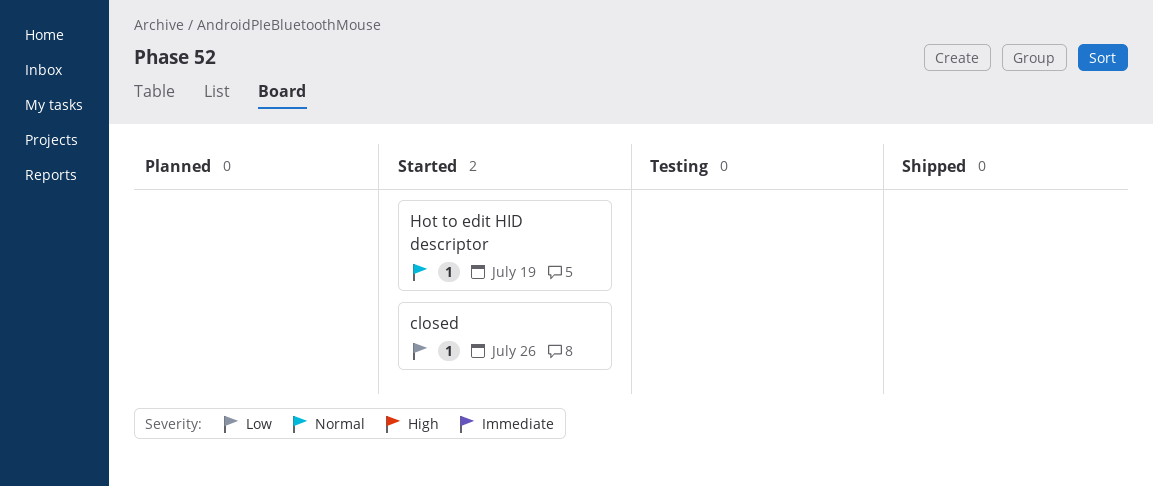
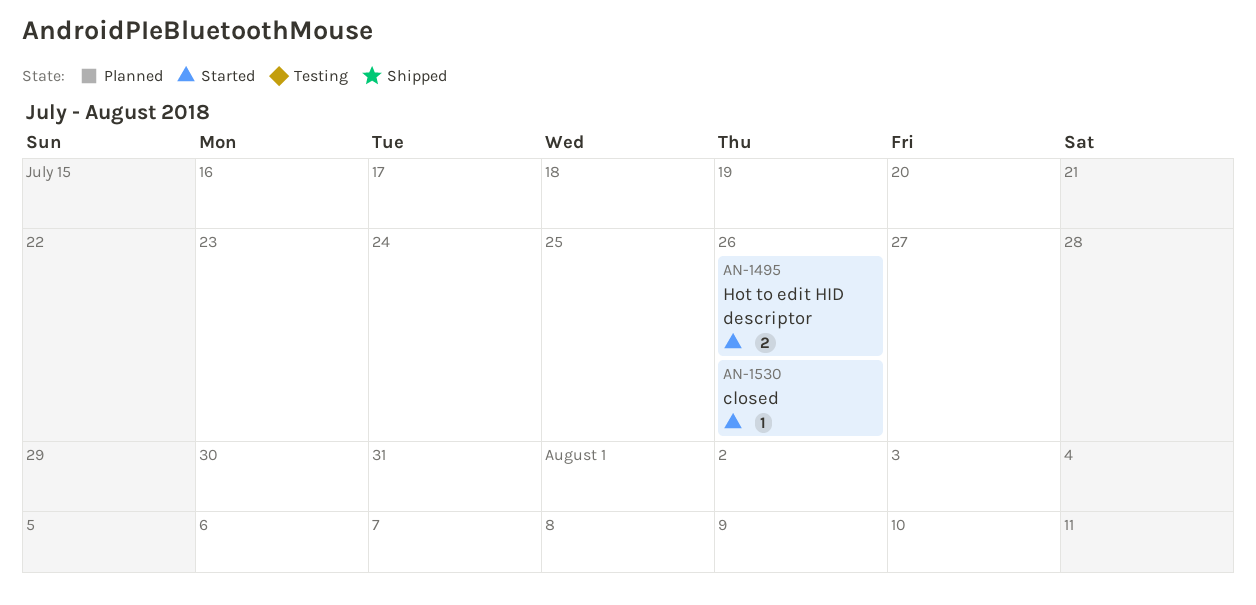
Hot to edit HID descriptor, estimate: 1 -> 2
Hot to edit HID descriptor, due: Jul 19 -> Jul 26

